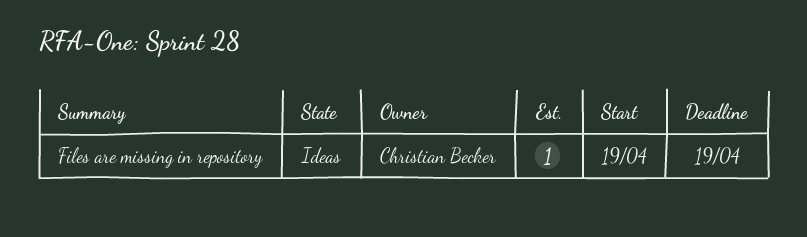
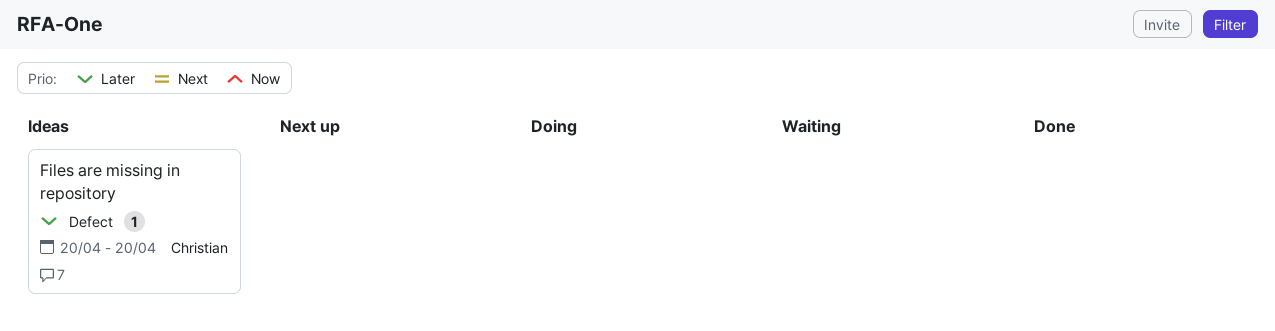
Files are missing in repository, start: Apr 19 -> Apr 20
Files are missing in repository, due: Apr 19 -> Apr 20

